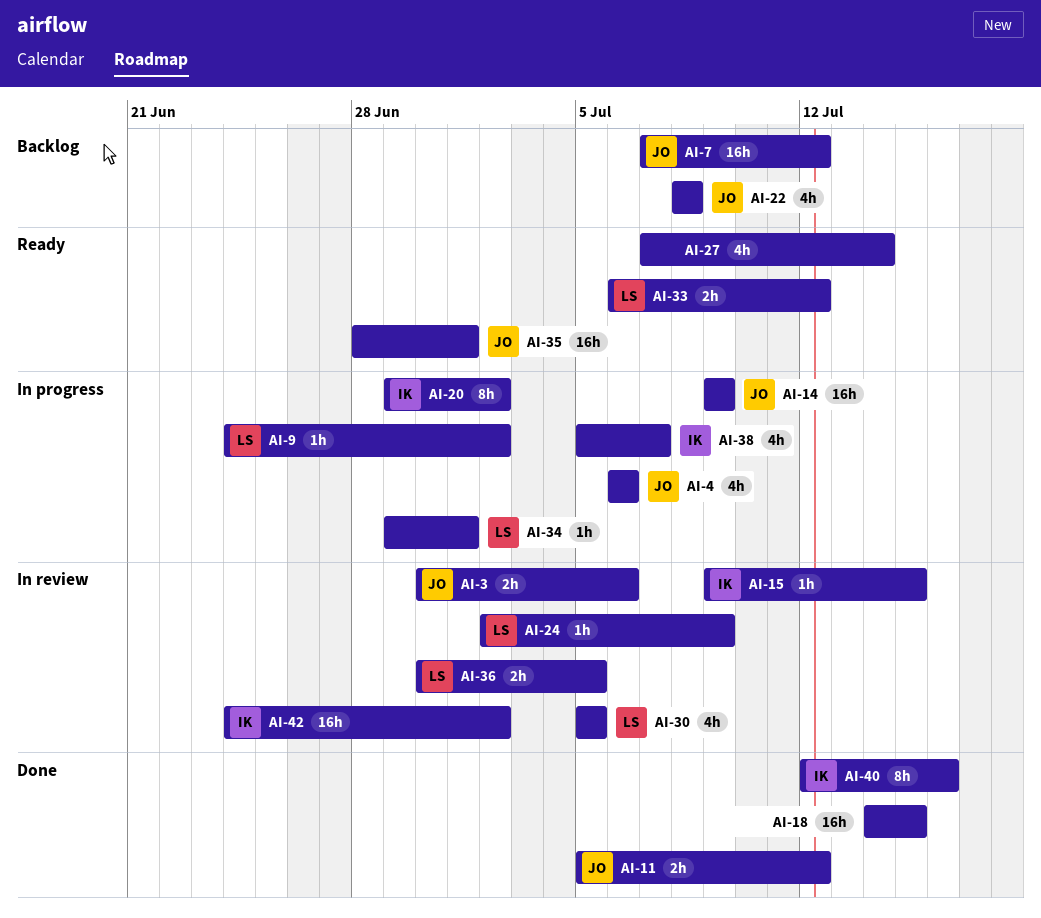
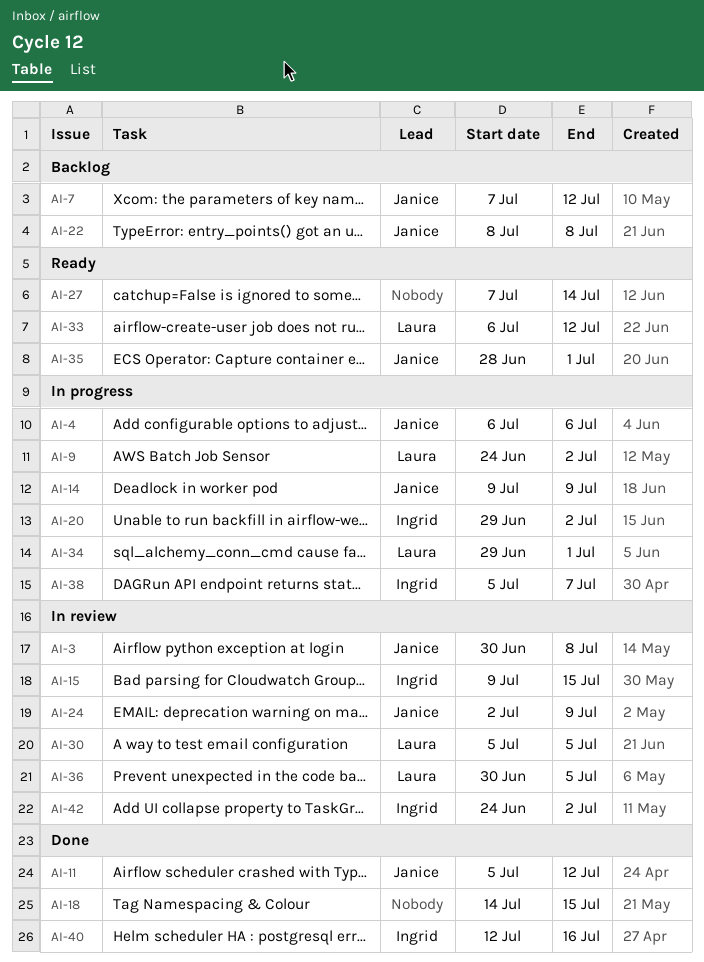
AI-3, due: Jul 6 -> Jul 8
AI-24, owner: Laura -> Janice

